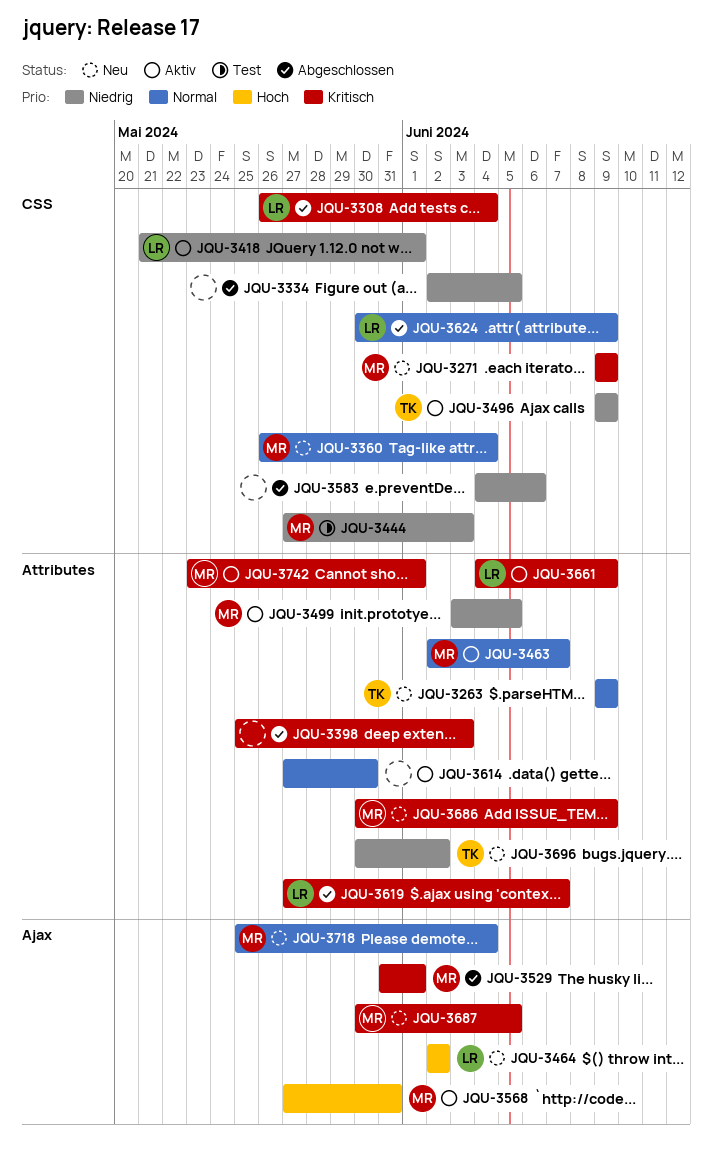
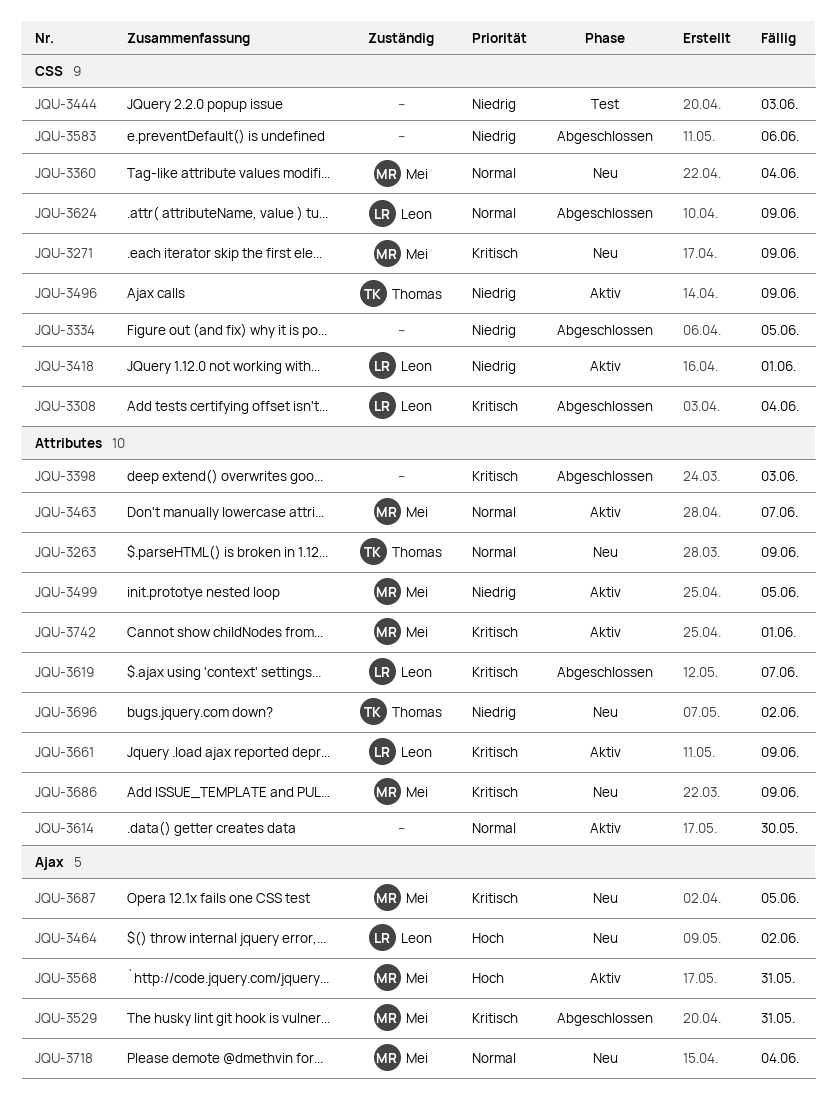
JQU-3444, owner: Mei -> none
JQU-3529, due: Jun 1 -> May 31

